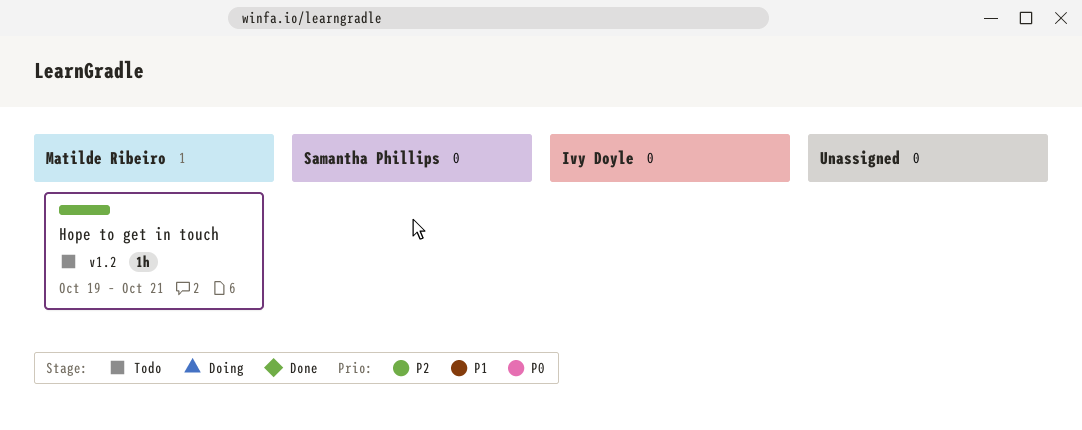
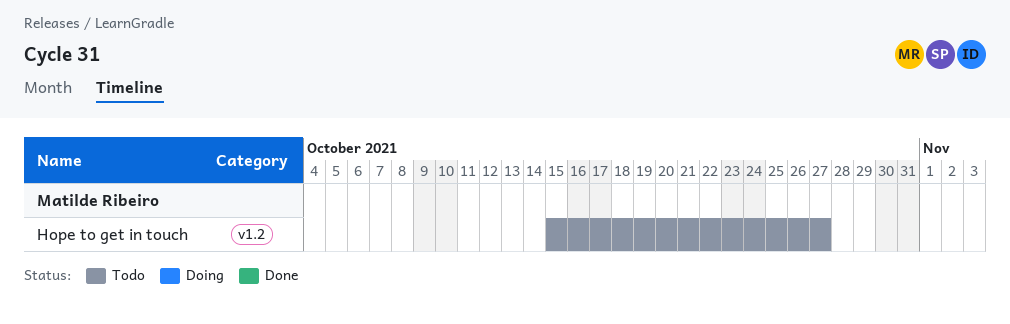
Hope to get in touch, start: Oct 19 -> Oct 15
Hope to get in touch, due: Oct 21 -> Oct 27

